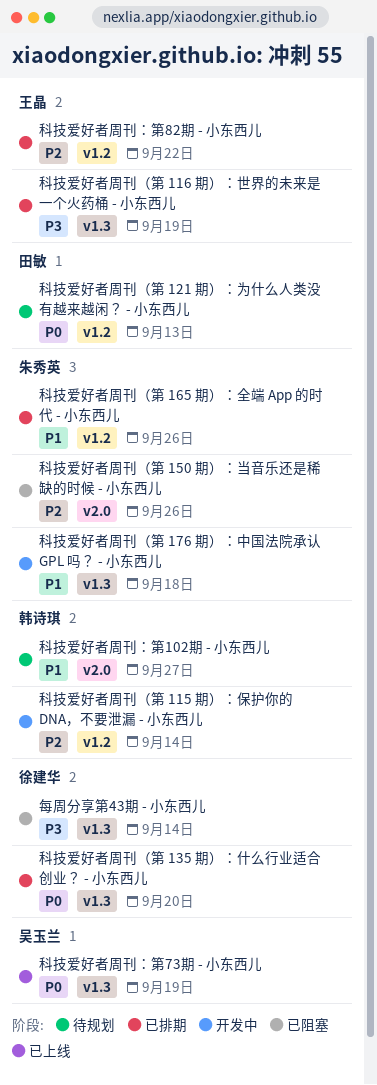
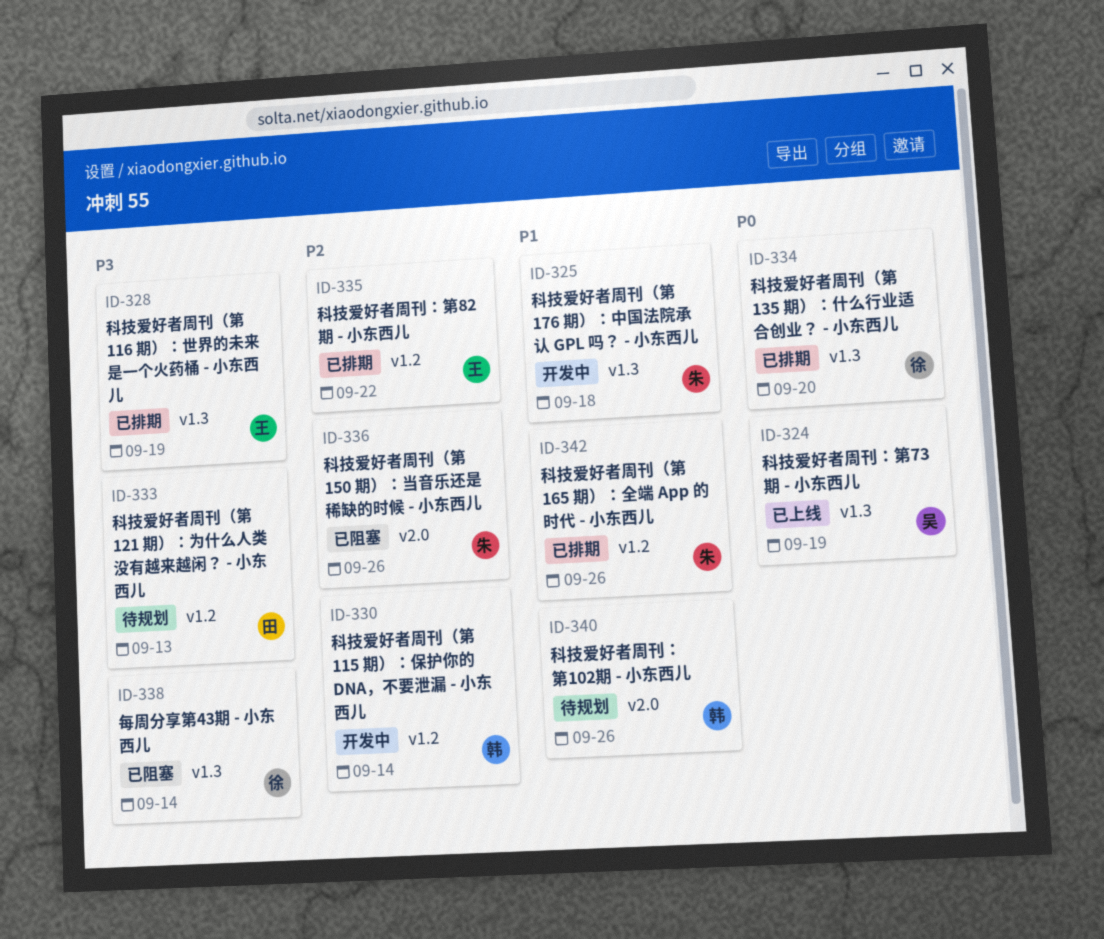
科技爱好者周刊（第 121 期）：为什么人类没有越来越闲？ - 小东西儿, priority: P0 -> P3
科技爱好者周刊：第102期 - 小东西儿, due: Sep 27 -> Sep 26

